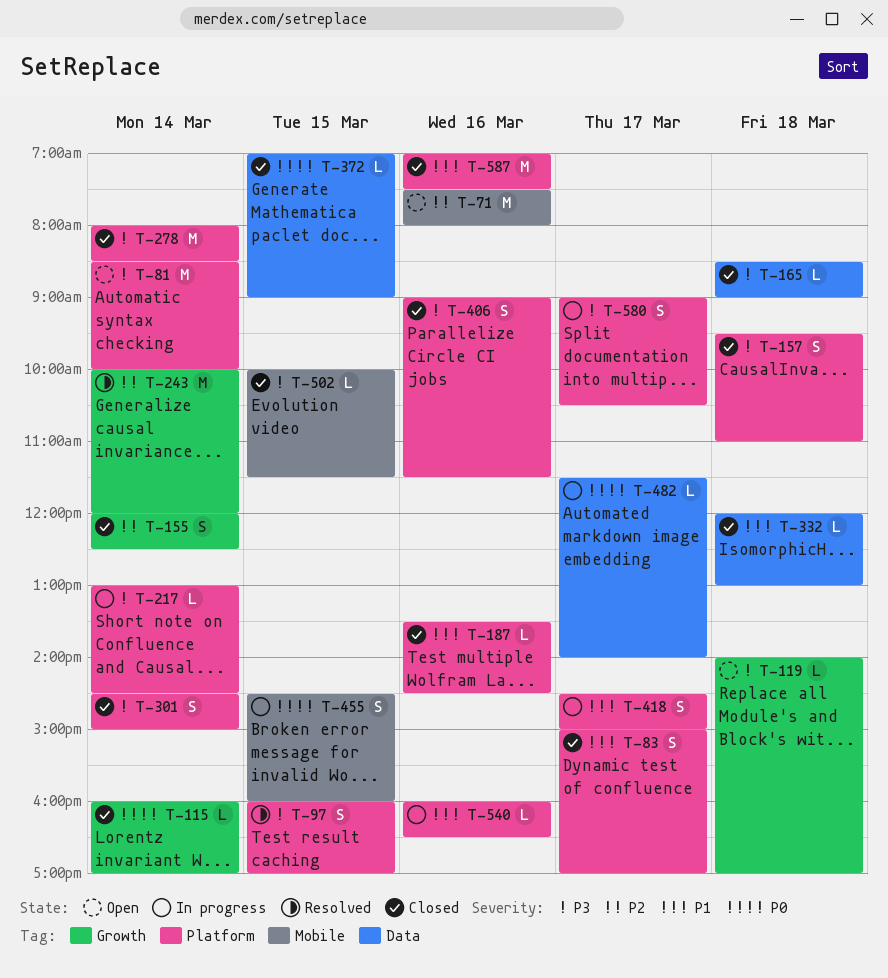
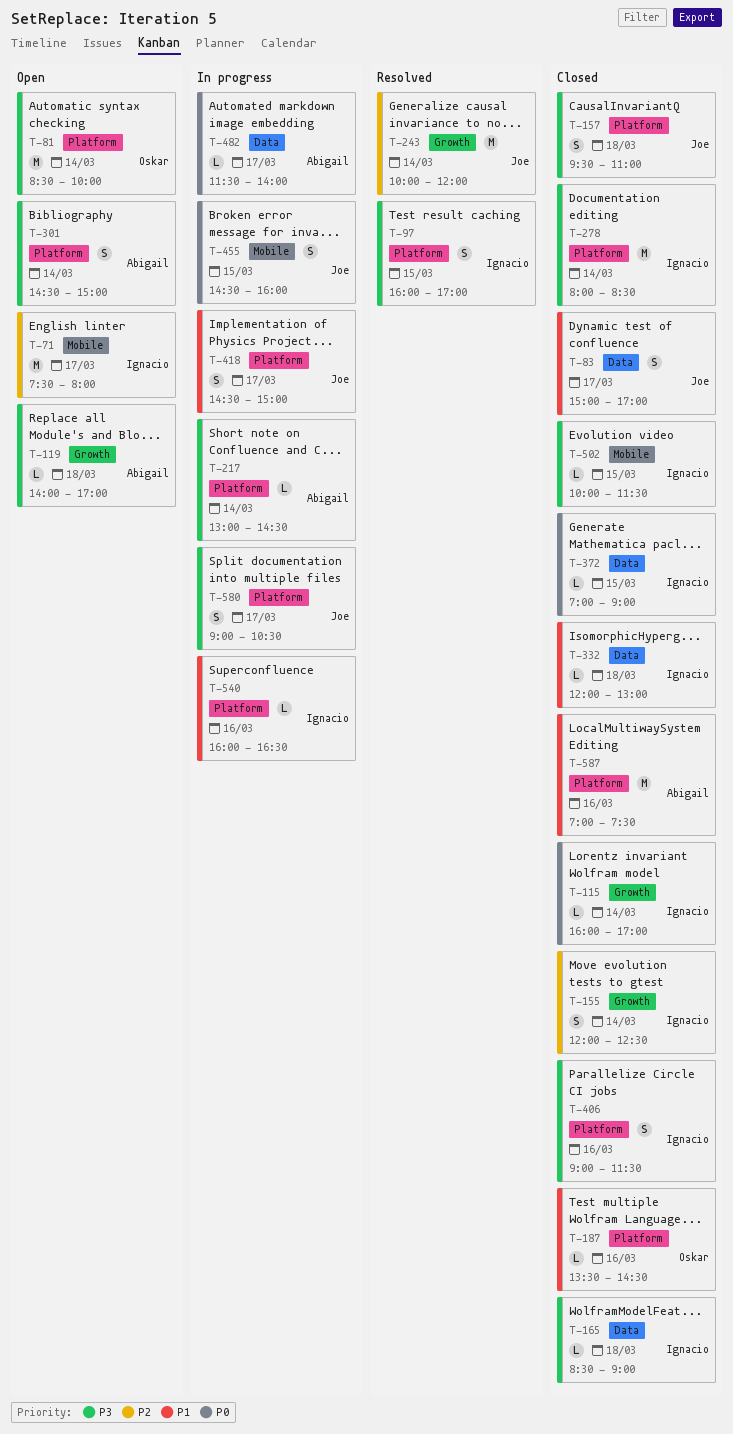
T-71, day: Mar 16 -> Mar 17
T-83, label: Platform -> Data
T-301, status: Closed -> Open

